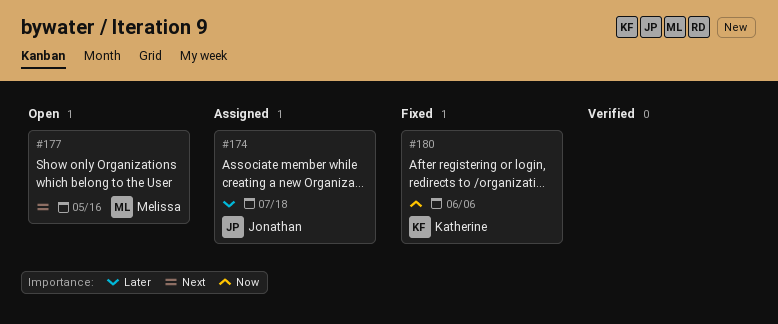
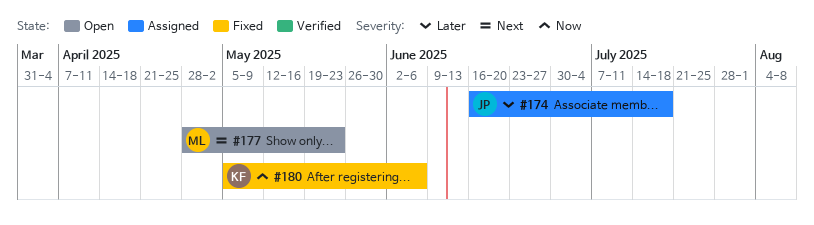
#177, due: May 16 -> May 23

